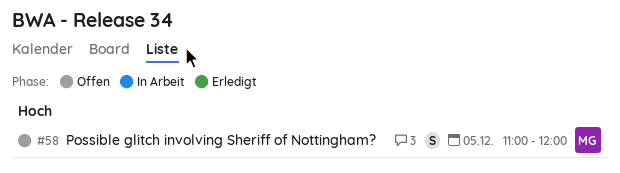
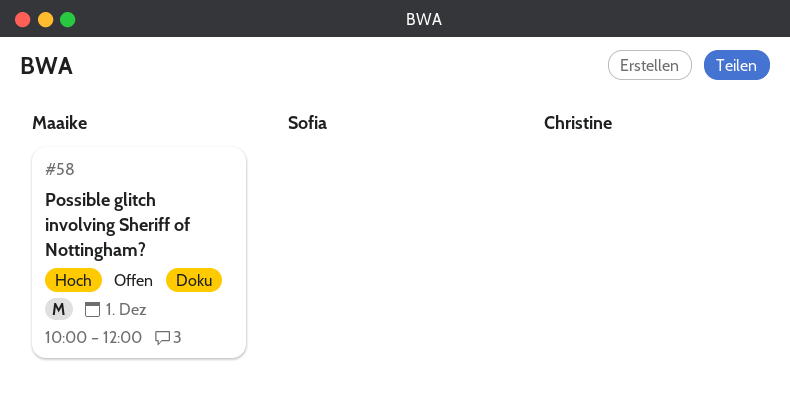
#58, estimate: S -> M
#58, day: Dec 5 -> Dec 1
#58, begins: 11:00 -> 10:00

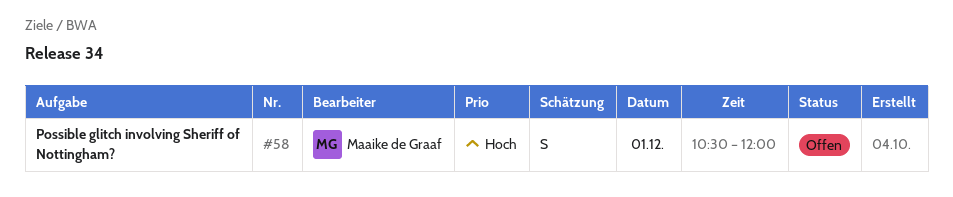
#58, estimate: M -> S
#58, begins: 10:00 -> 10:30

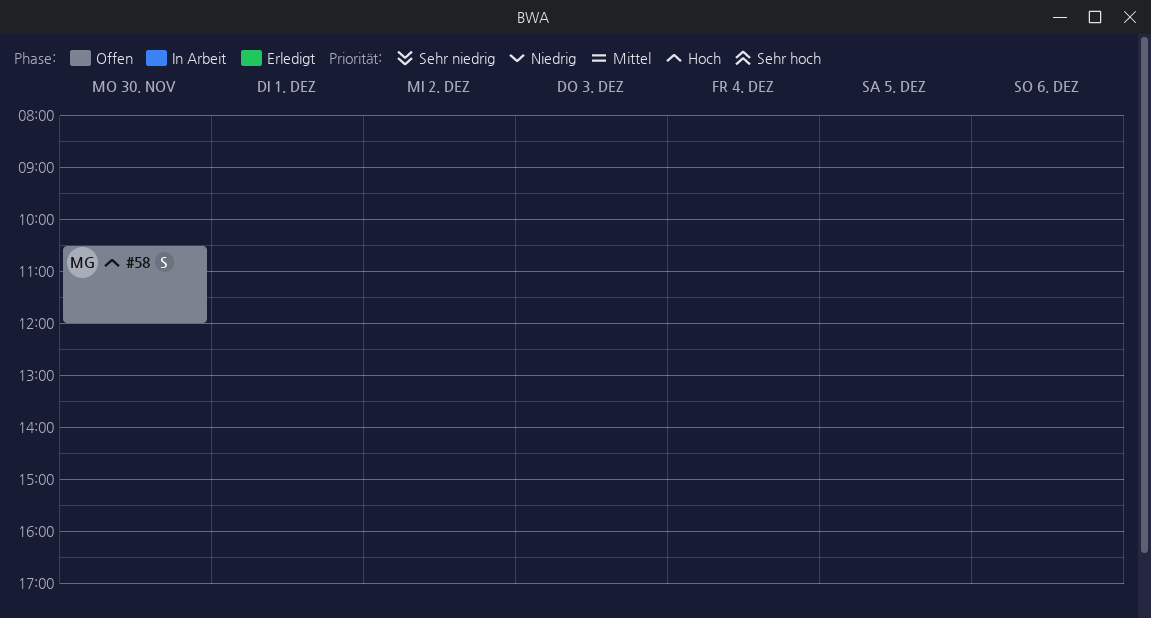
#58, day: Dec 1 -> Nov 30

